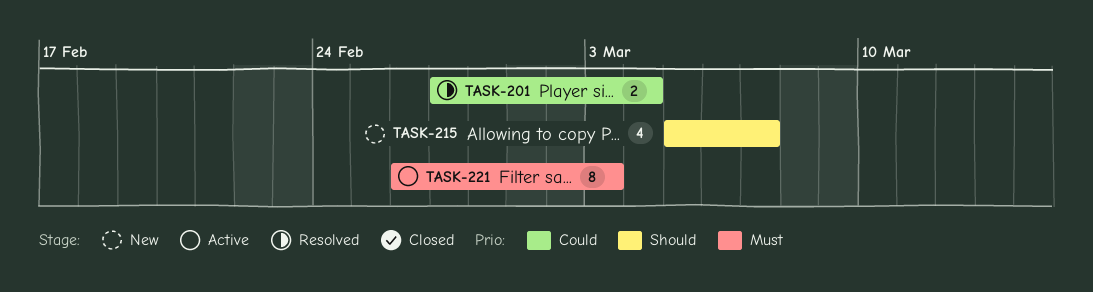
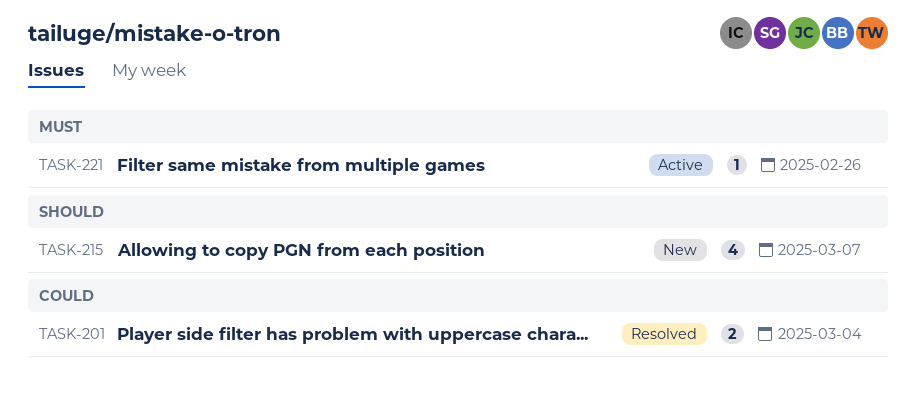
TASK-221, estimate: 8 -> 1
TASK-221, due: Mar 3 -> Feb 26

